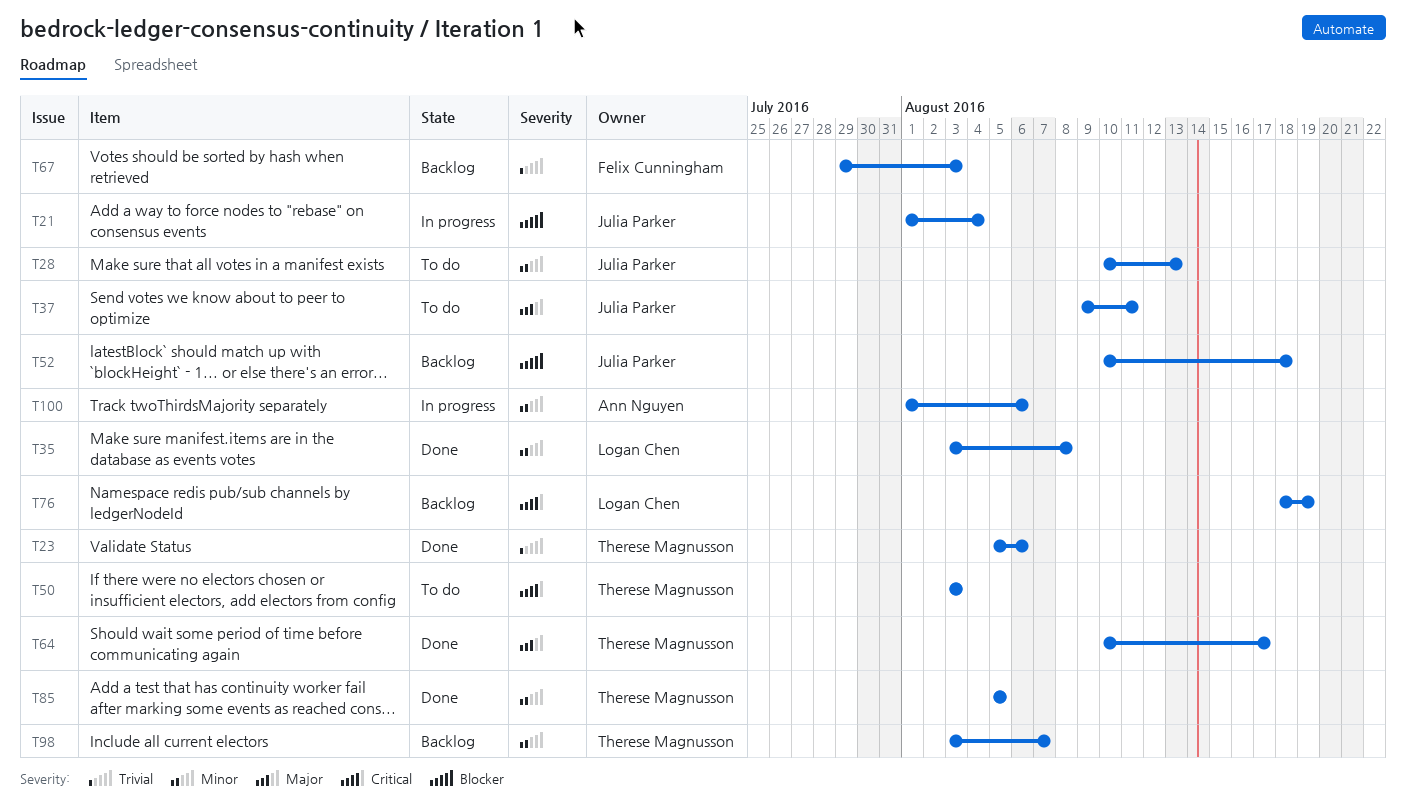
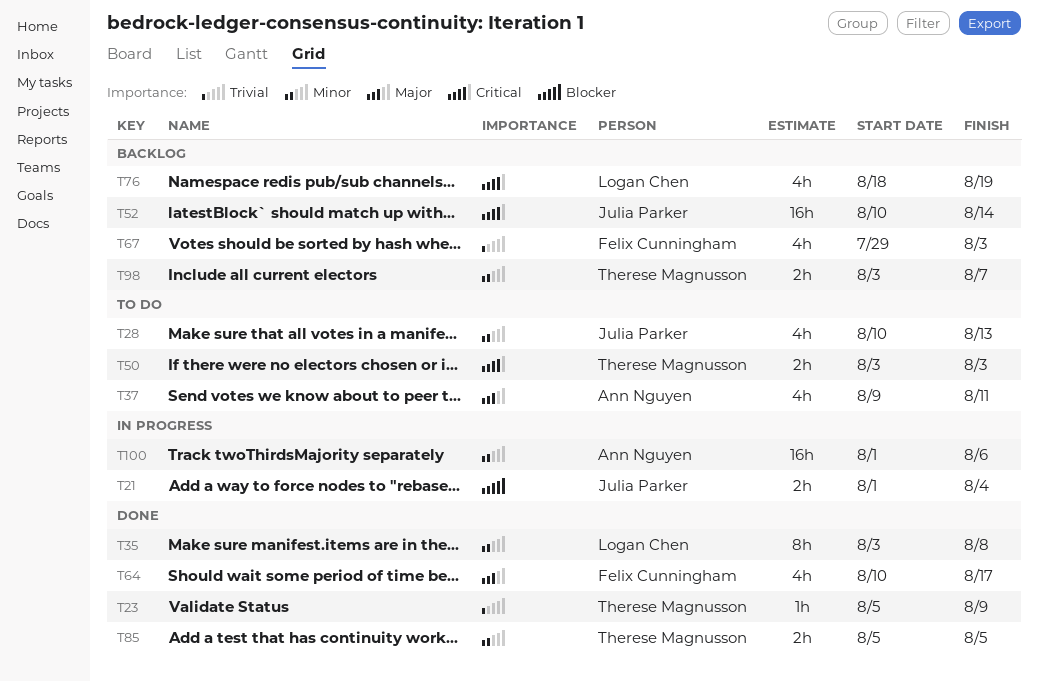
T23, due: Aug 6 -> Aug 9
T37, owner: Julia Parker -> Ann Nguyen
T52, priority: Blocker -> Critical
T52, due: Aug 18 -> Aug 14
T64, owner: Therese Magnusson -> Felix Cunningham

